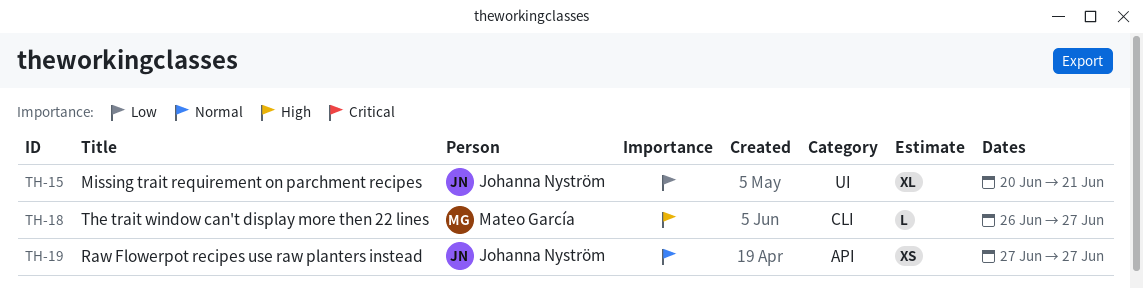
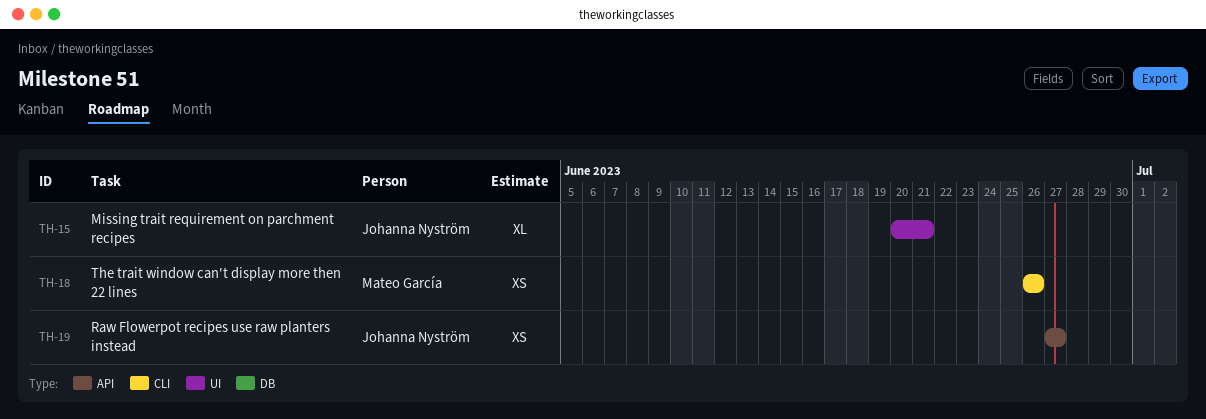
TH-18, estimate: L -> XS
TH-18, due: Jun 27 -> Jun 26

